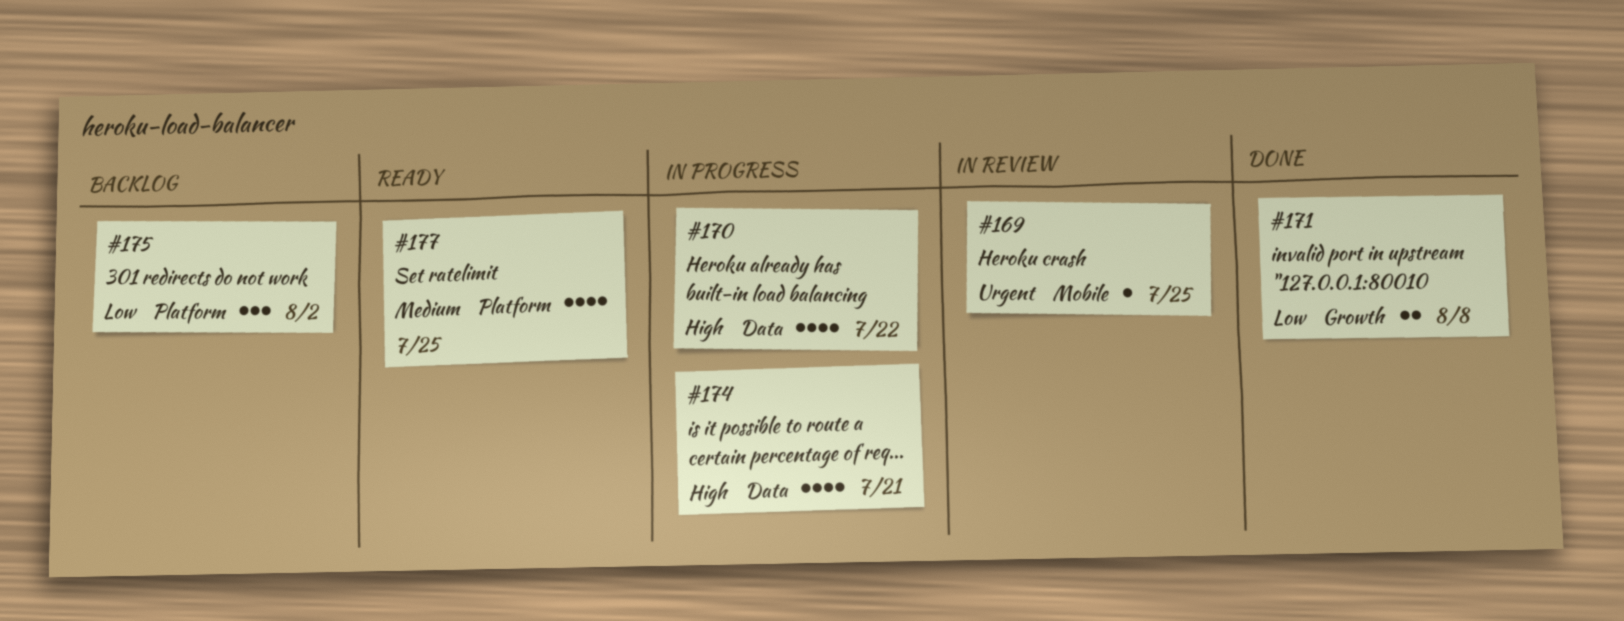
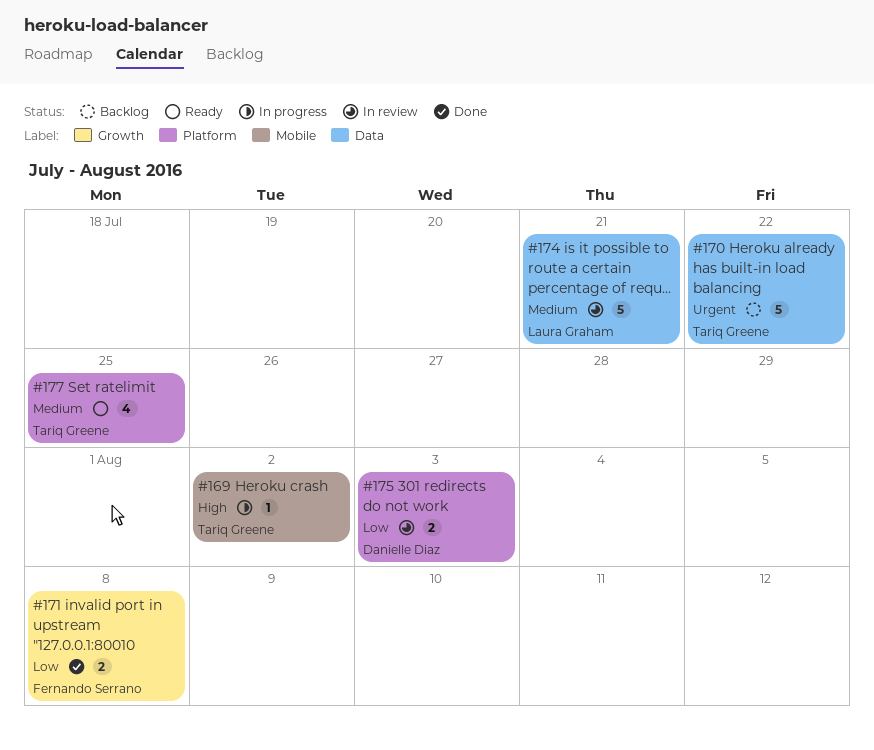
#169, status: In review -> In progress
#169, priority: Urgent -> High
#169, due: Jul 25 -> Aug 2
#170, status: In progress -> Backlog
#170, priority: High -> Urgent
#170, estimate: 4 -> 5
#174, status: In progress -> In review
#174, priority: High -> Medium
#174, estimate: 4 -> 5
#175, status: Backlog -> In review
#175, estimate: 3 -> 2
#175, due: Aug 2 -> Aug 3

